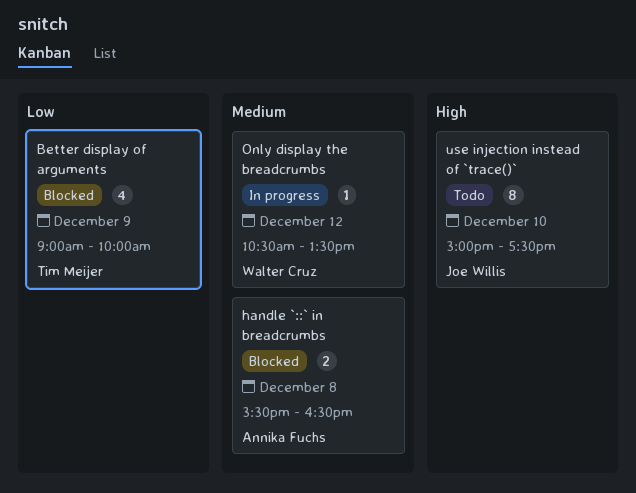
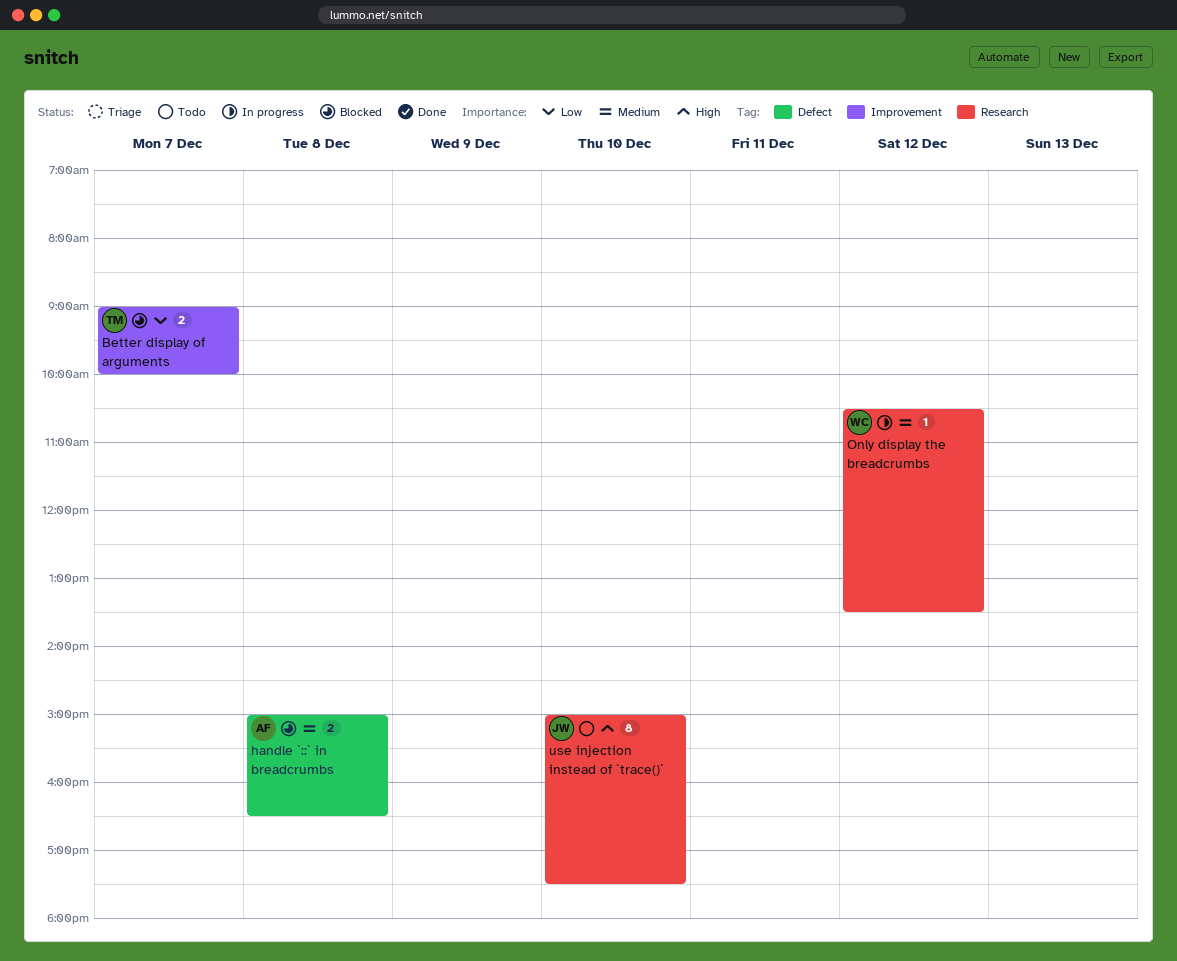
Better display of arguments, estimate: 4 -> 2
Better display of arguments, day: Dec 9 -> Dec 7
handle `::` in breadcrumbs, begins: 15:30 -> 15:00

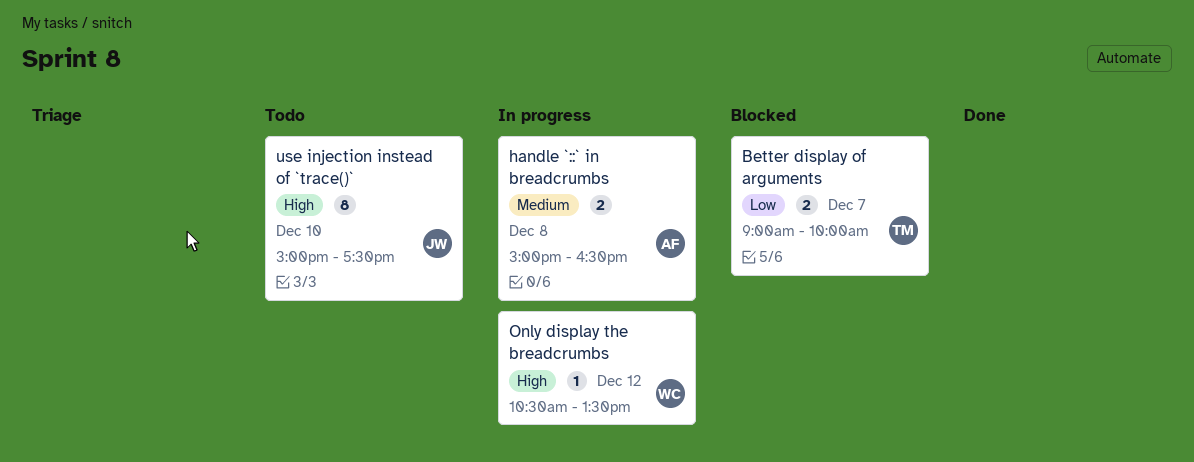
handle `::` in breadcrumbs, status: Blocked -> In progress
Only display the breadcrumbs, priority: Medium -> High

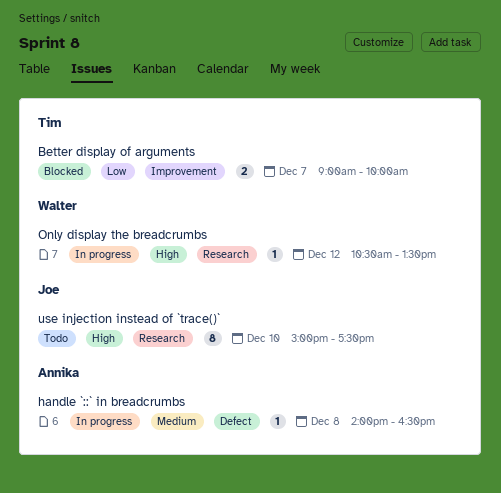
handle `::` in breadcrumbs, estimate: 2 -> 1
handle `::` in breadcrumbs, begins: 15:00 -> 14:00

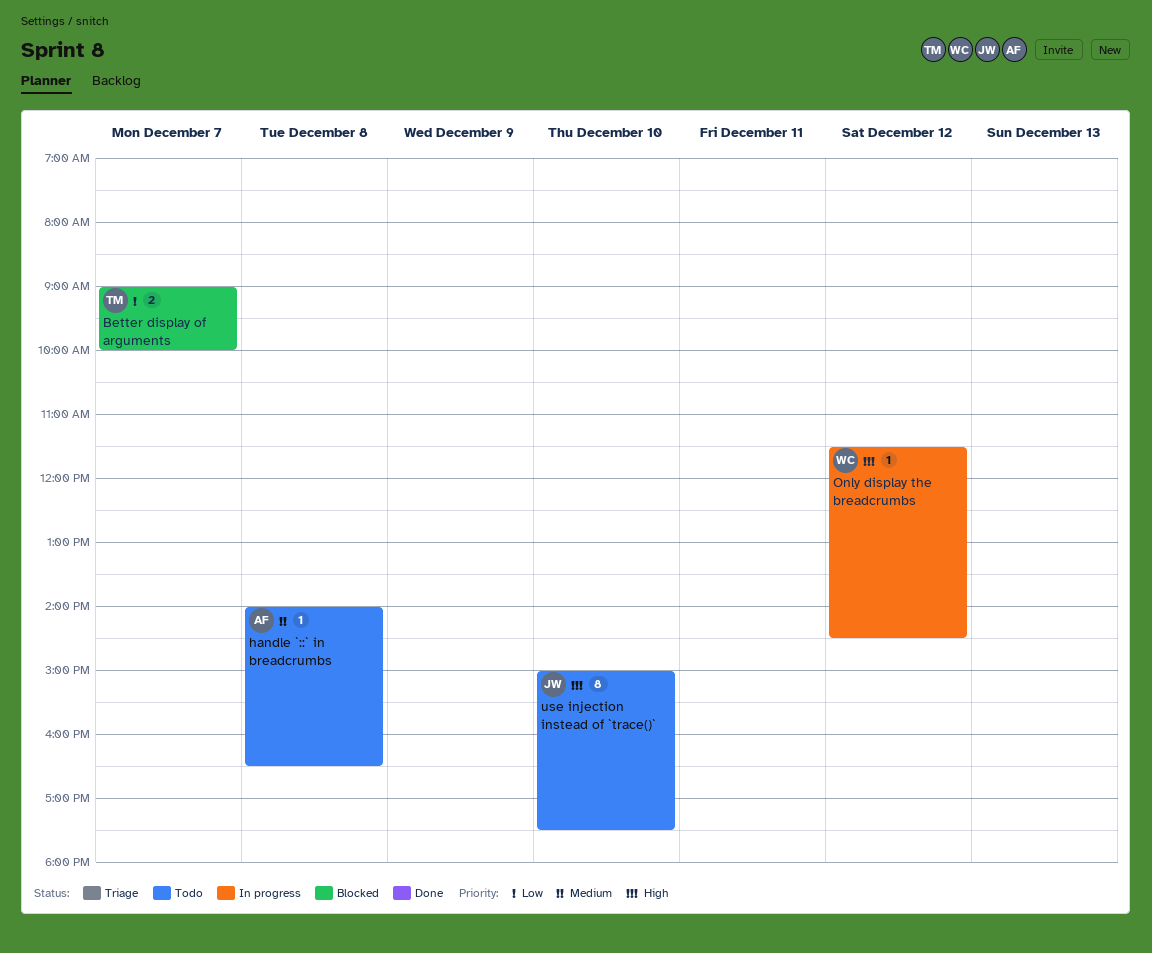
handle `::` in breadcrumbs, status: In progress -> Todo
Only display the breadcrumbs, begins: 10:30 -> 11:30
Only display the breadcrumbs, ends: 13:30 -> 14:30

